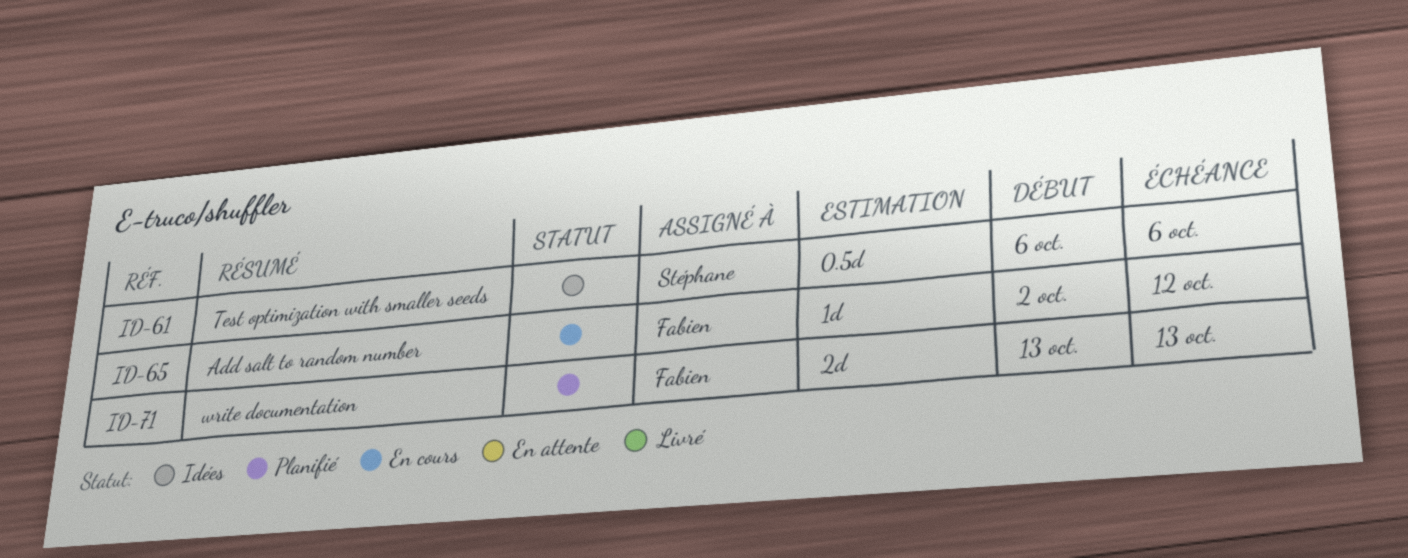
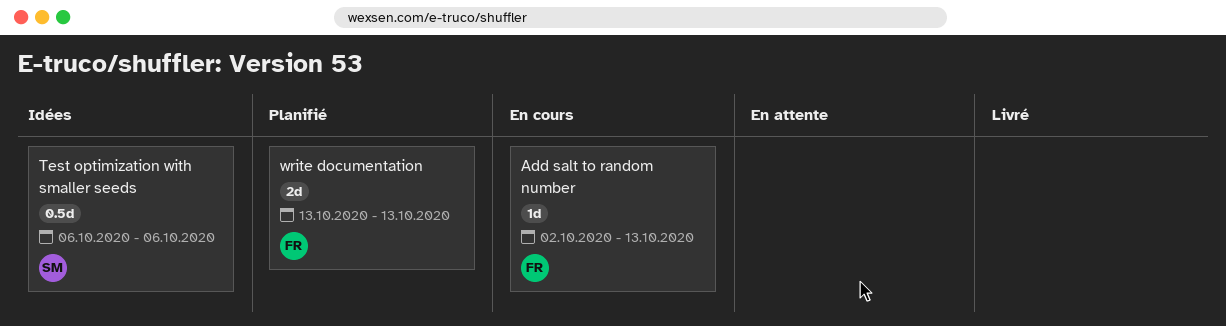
Add salt to random number, due: Oct 12 -> Oct 13

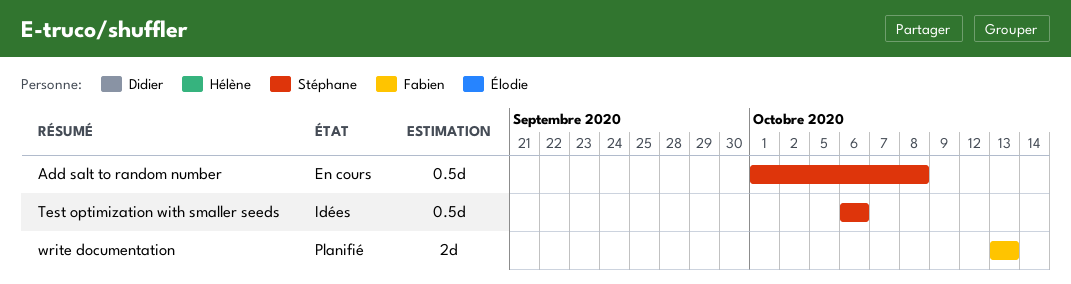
Add salt to random number, owner: Fabien -> Stéphane
Add salt to random number, estimate: 1d -> 0.5d
Add salt to random number, start: Oct 2 -> Oct 1
Add salt to random number, due: Oct 13 -> Oct 8

